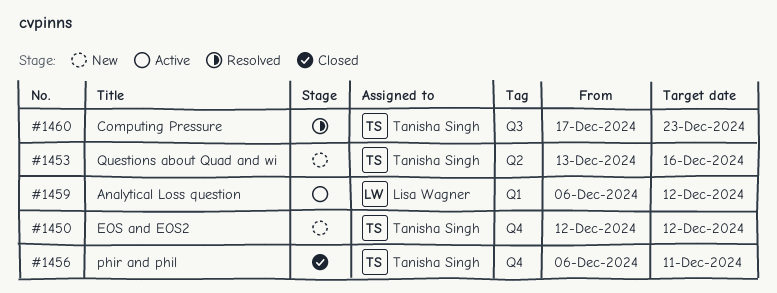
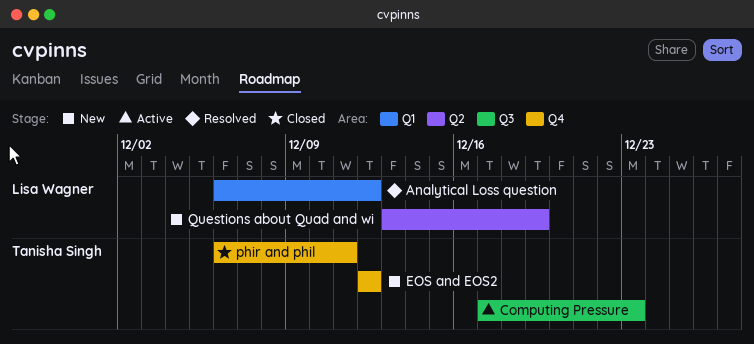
Analytical Loss question, status: Active -> Resolved
Computing Pressure, status: Resolved -> Active
Questions about Quad and wi, owner: Tanisha Singh -> Lisa Wagner
Questions about Quad and wi, due: Dec 16 -> Dec 19

